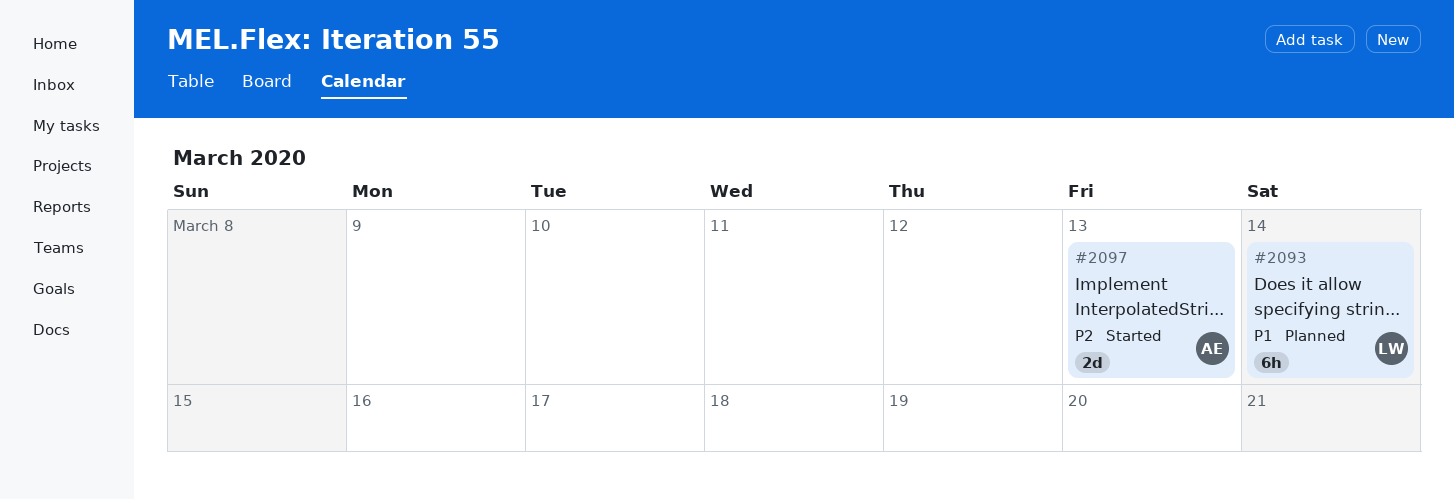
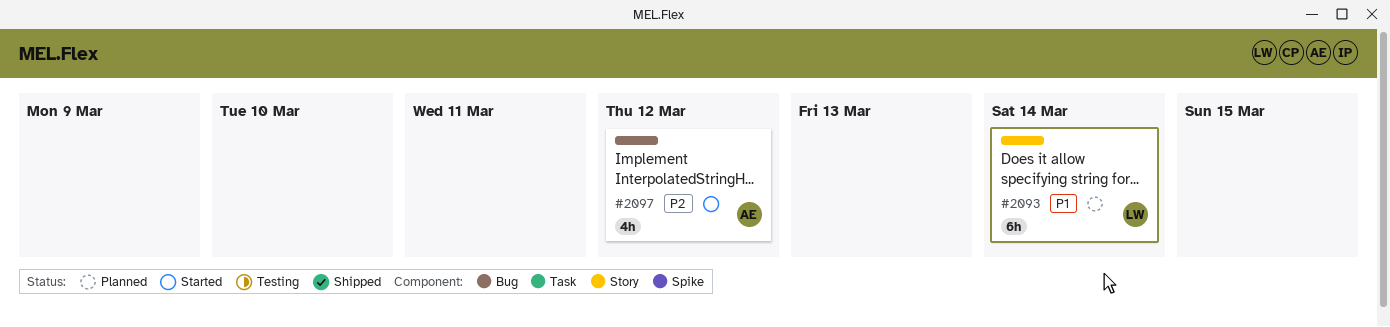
#2097, estimate: 2d -> 4h
#2097, due: Mar 13 -> Mar 12

